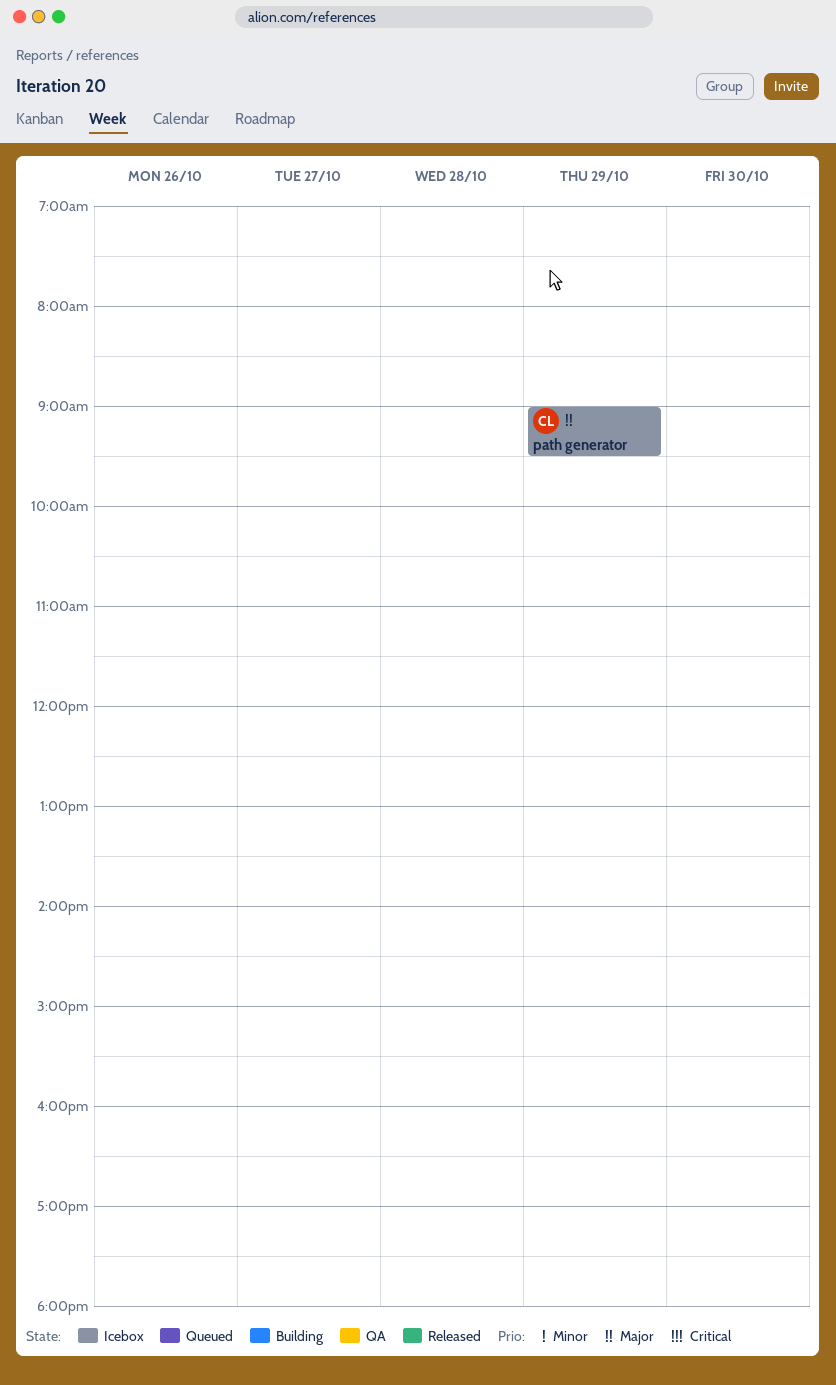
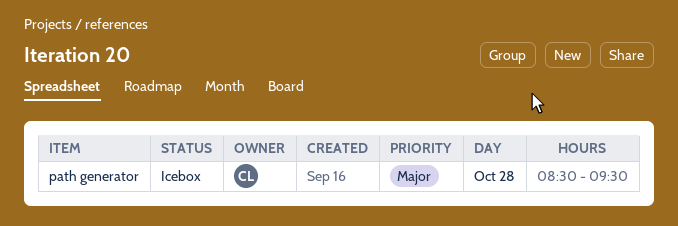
path generator, day: Oct 29 -> Oct 28
path generator, begins: 09:00 -> 08:30

